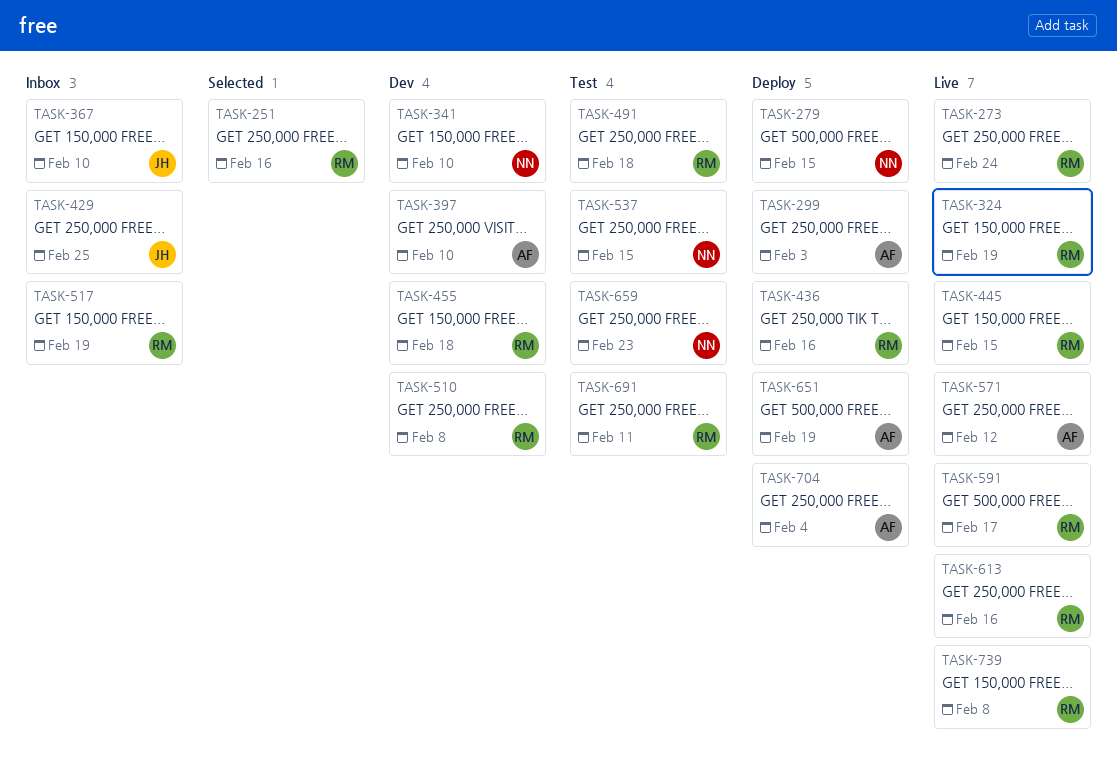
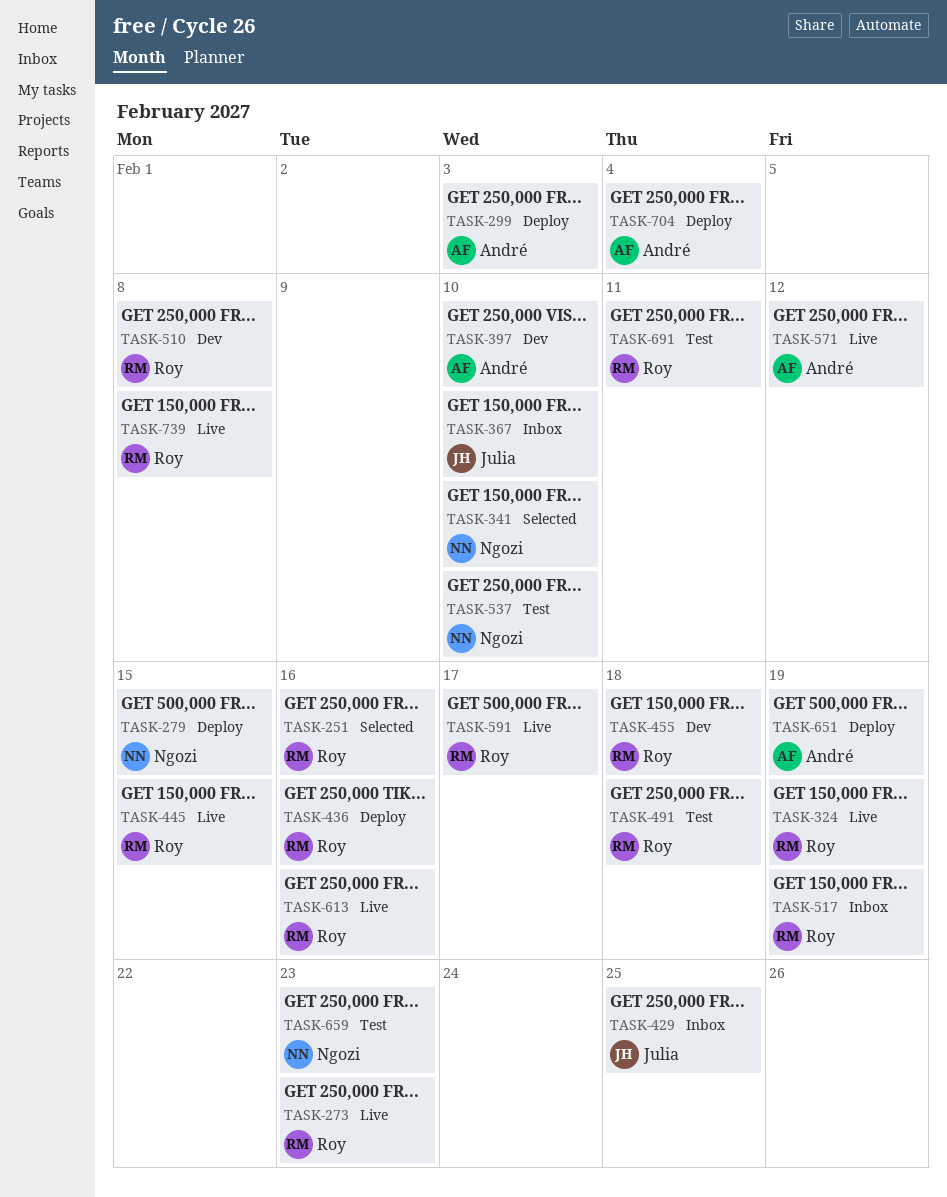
TASK-273, due: Feb 24 -> Feb 23
TASK-341, status: Dev -> Selected
TASK-537, due: Feb 15 -> Feb 10

